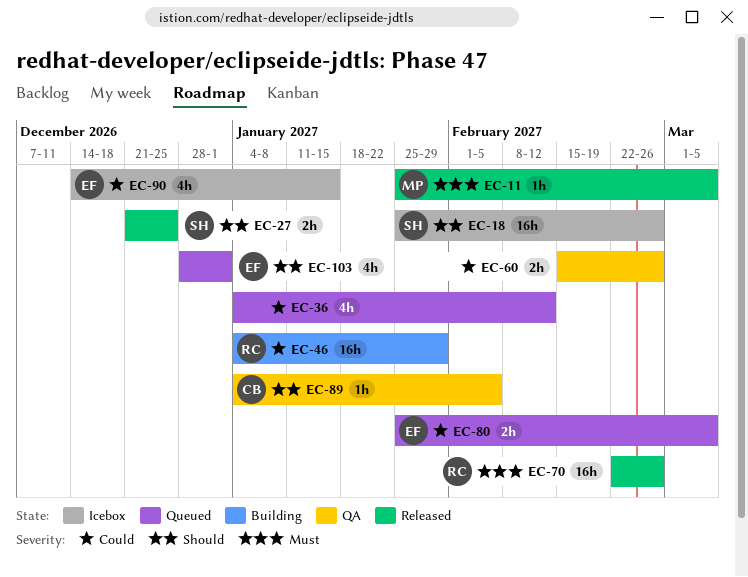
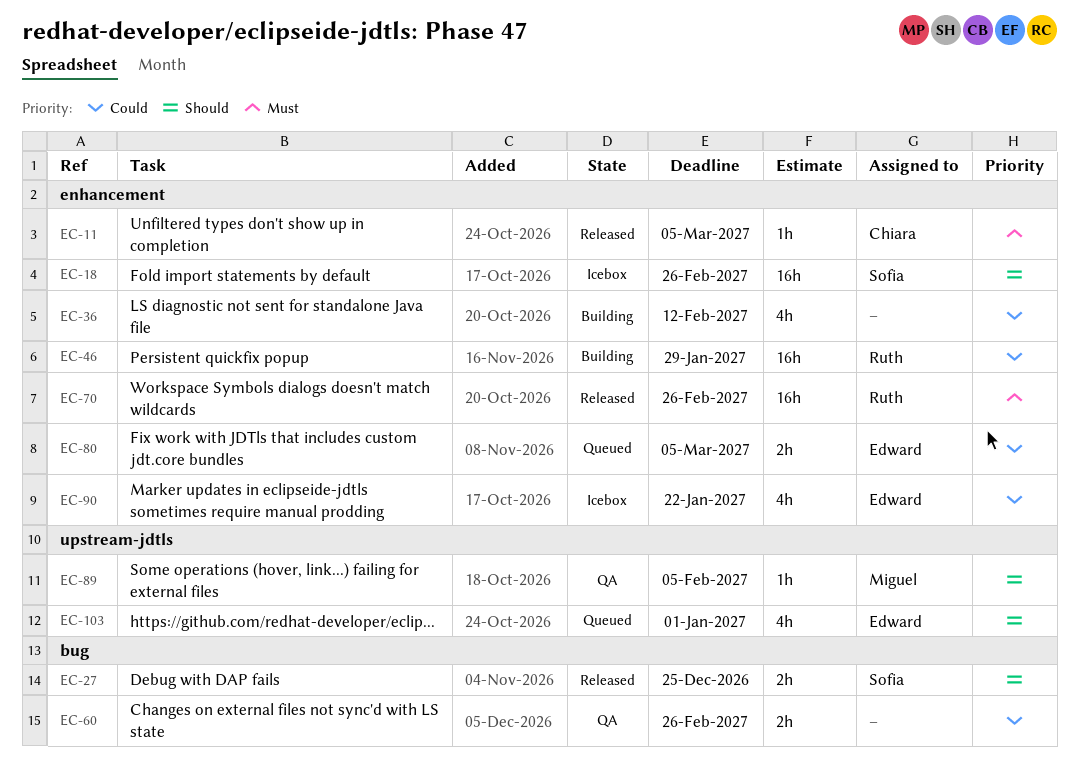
EC-11, owner: Miguel -> Chiara
EC-36, status: Queued -> Building
EC-89, owner: Chiara -> Miguel
EC-90, due: Jan 15 -> Jan 22

